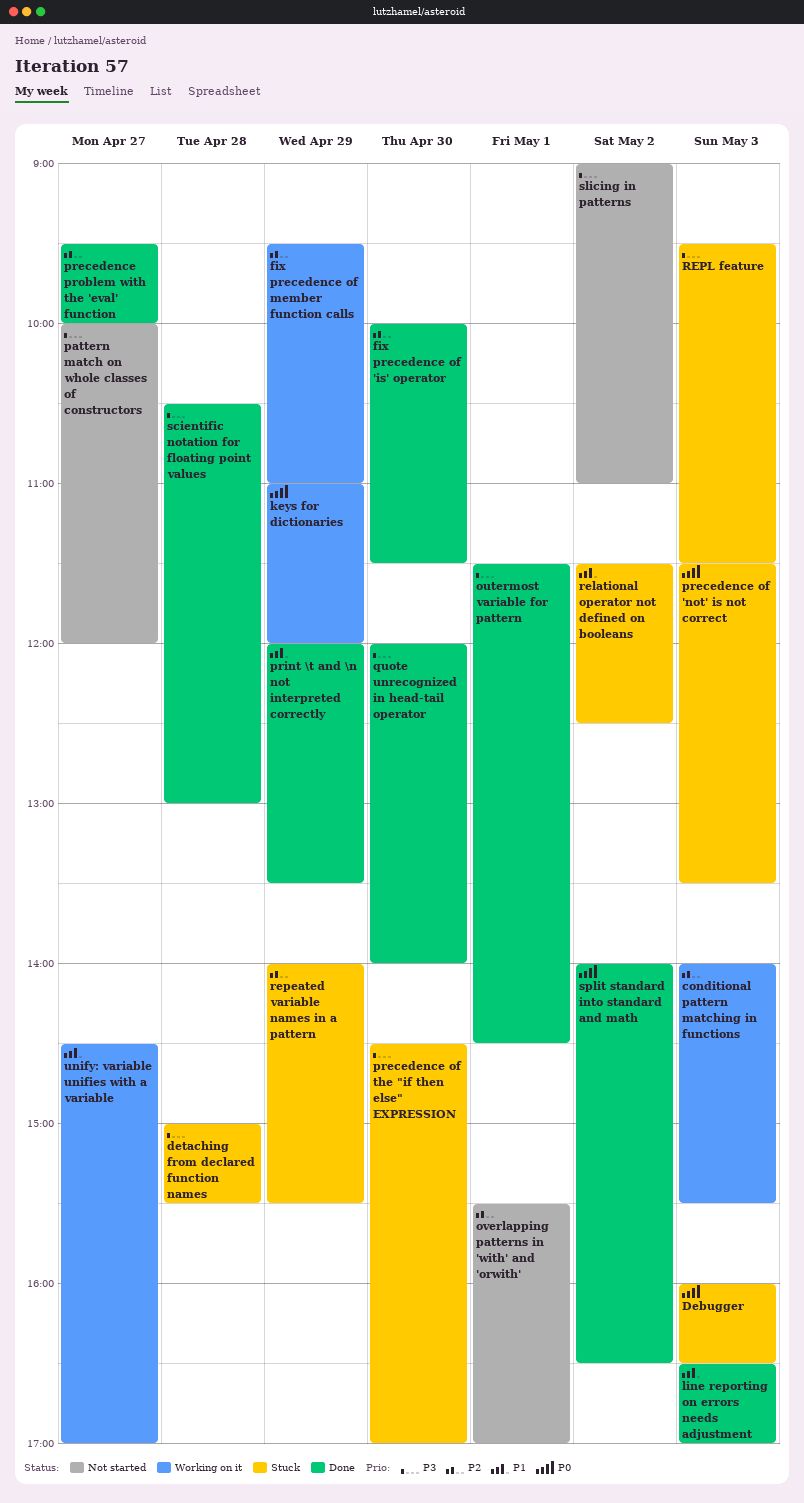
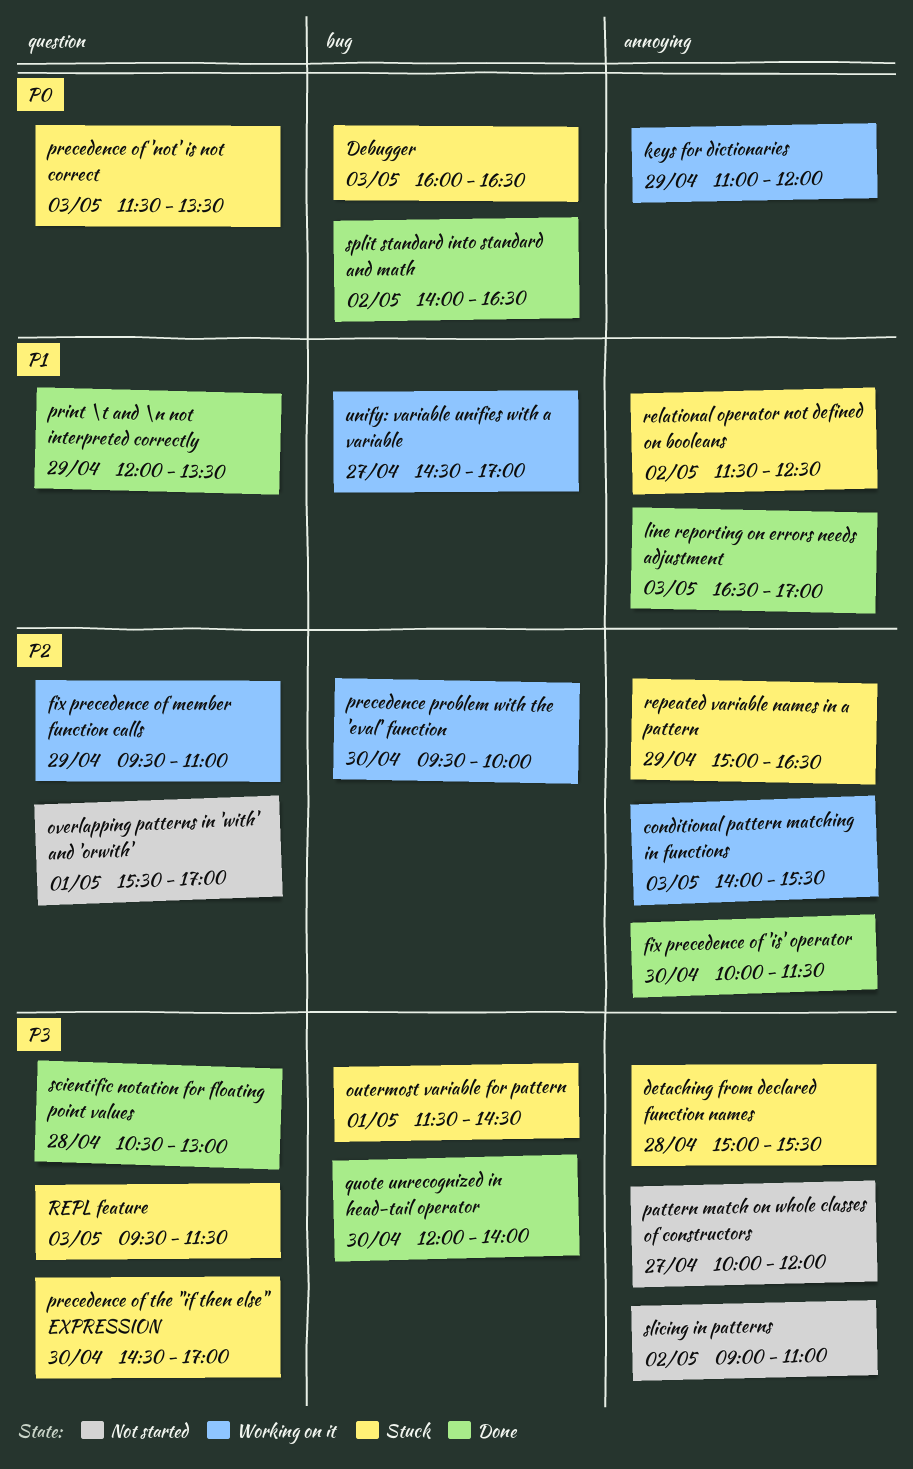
outermost variable for pattern, status: Done -> Stuck
precedence problem with the 'eval' function, status: Done -> Working on it
precedence problem with the 'eval' function, day: Apr 27 -> Apr 30
repeated variable names in a pattern, begins: 14:00 -> 15:00
repeated variable names in a pattern, ends: 15:30 -> 16:30

